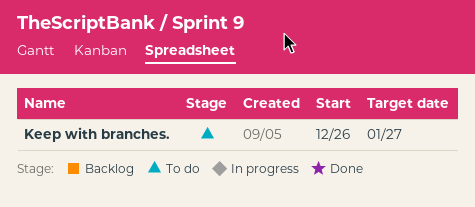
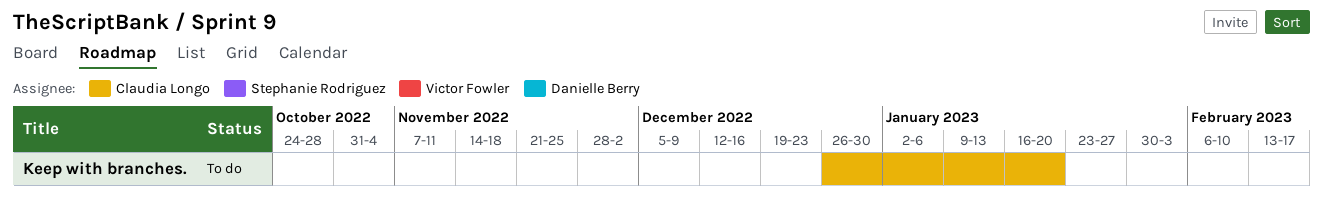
Keep with branches., due: Jan 27 -> Jan 20

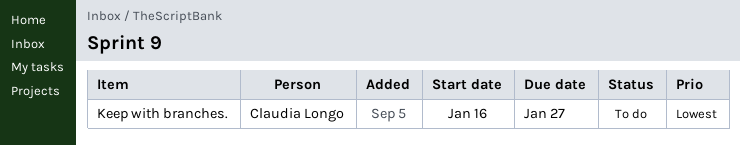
Keep with branches., start: Dec 26 -> Jan 16
Keep with branches., due: Jan 20 -> Jan 27

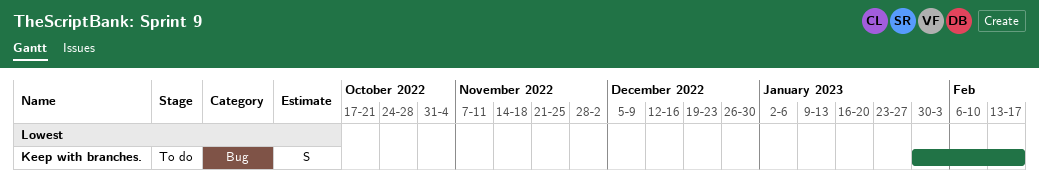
Keep with branches., start: Jan 16 -> Jan 30
Keep with branches., due: Jan 27 -> Feb 17

